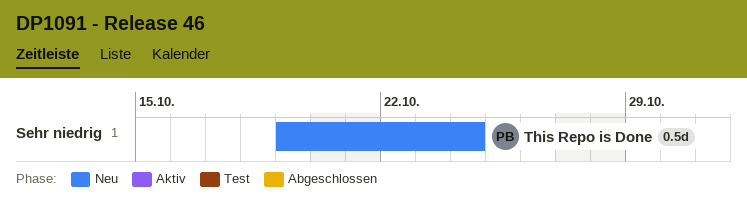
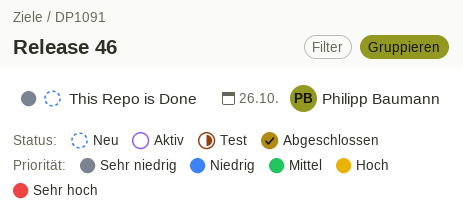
This Repo is Done, due: Oct 24 -> Oct 26

